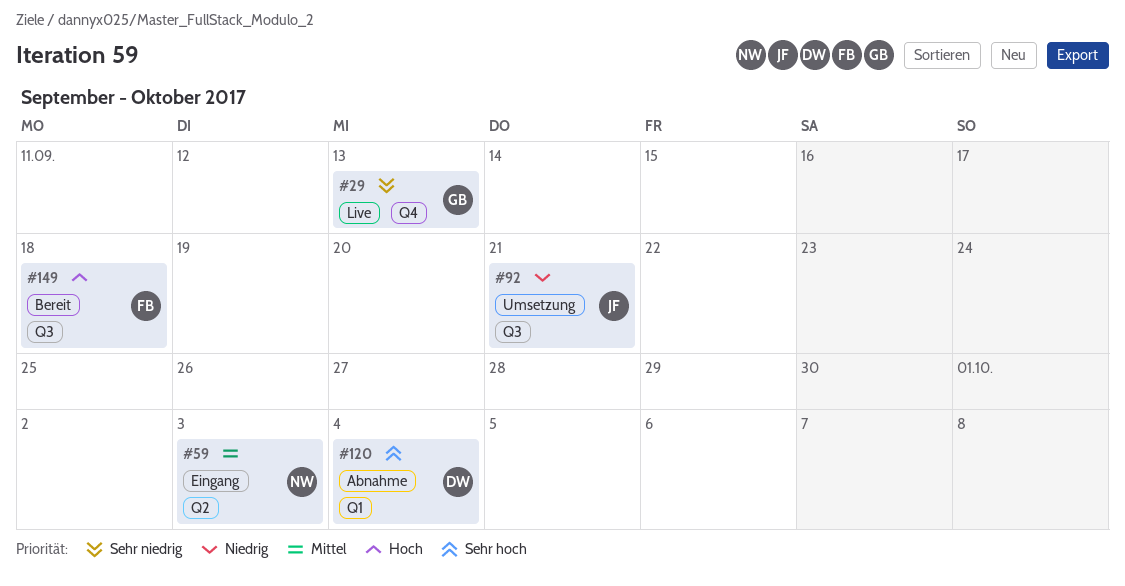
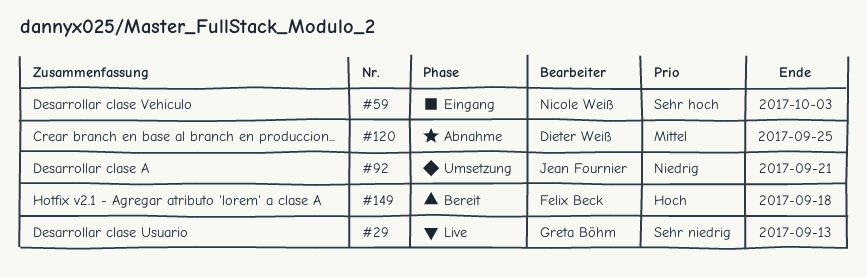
#59, priority: Mittel -> Sehr hoch
#120, priority: Sehr hoch -> Mittel
#120, due: Oct 4 -> Sep 25

